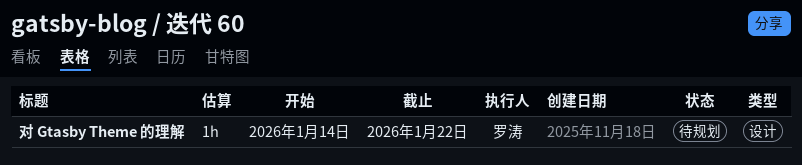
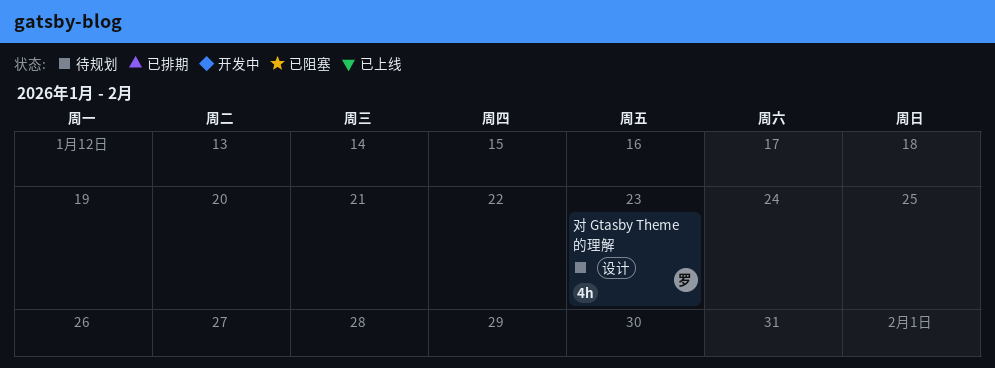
对 Gtasby Theme 的理解, estimate: 1h -> 4h
对 Gtasby Theme 的理解, due: Jan 22 -> Jan 23

